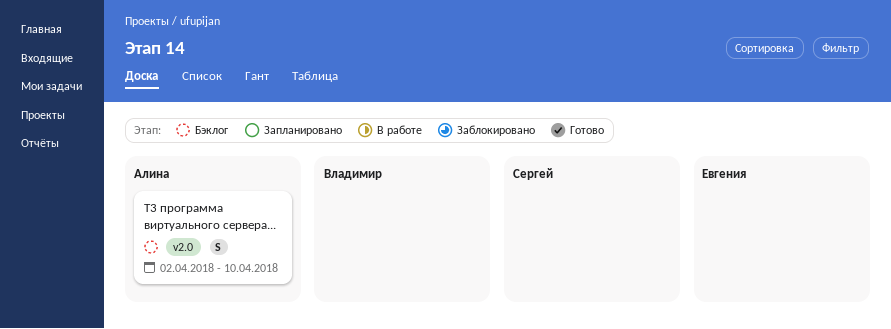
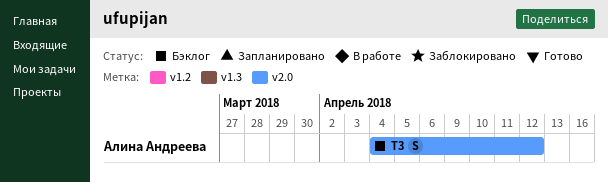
T3, start: Apr 2 -> Apr 4
T3, due: Apr 10 -> Apr 12

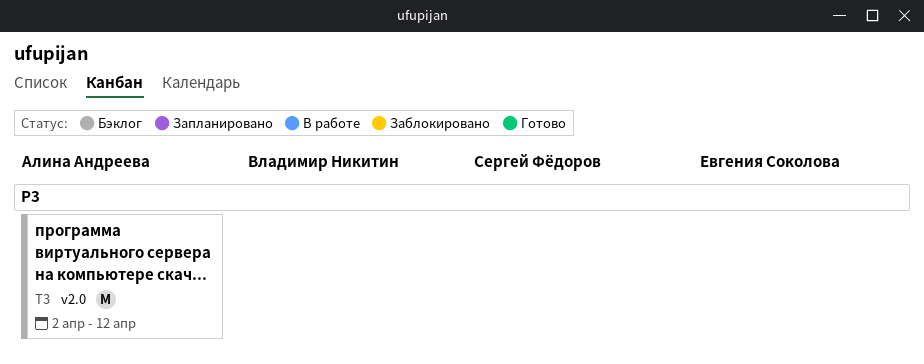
T3, estimate: S -> M
T3, start: Apr 4 -> Apr 2

